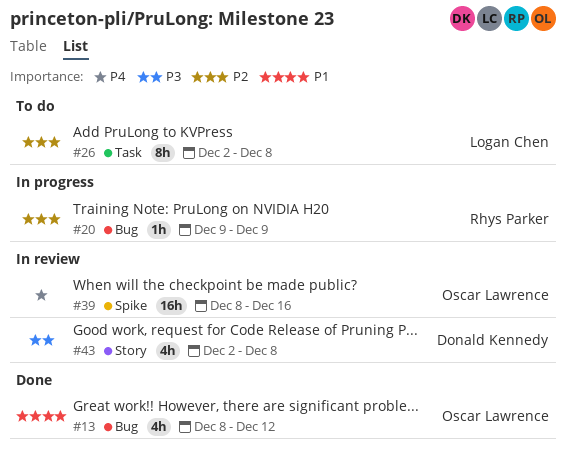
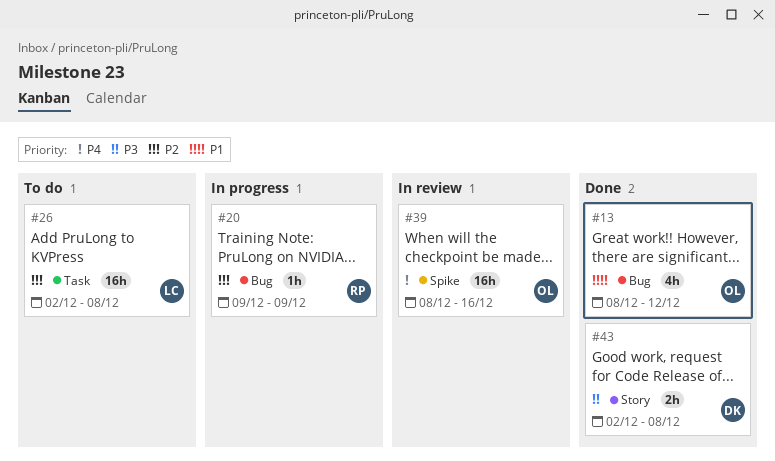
#26, estimate: 8h -> 16h
#43, status: In review -> Done
#43, estimate: 4h -> 2h

